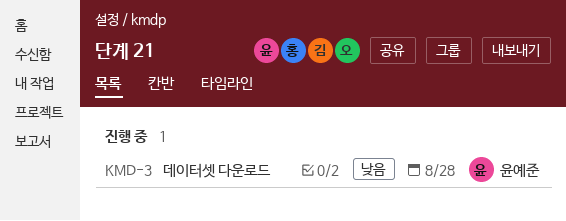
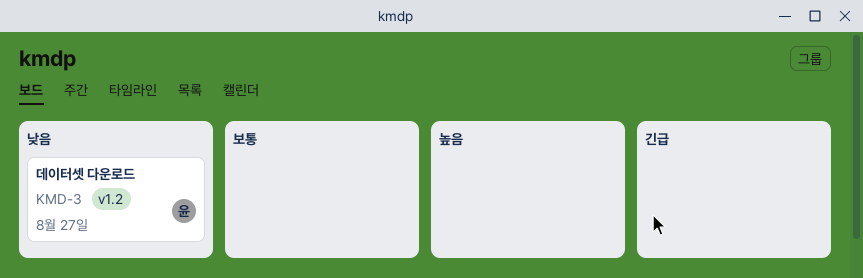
KMD-3, due: Aug 28 -> Aug 27

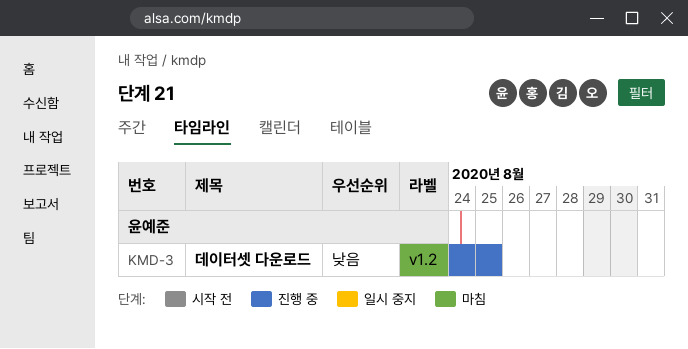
KMD-3, due: Aug 27 -> Aug 25

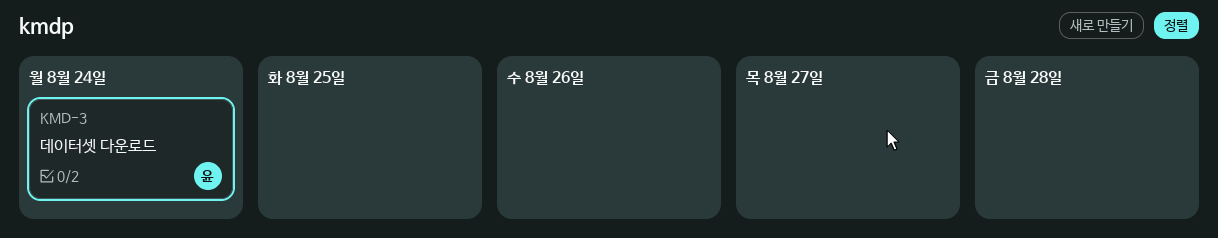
KMD-3, due: Aug 25 -> Aug 24

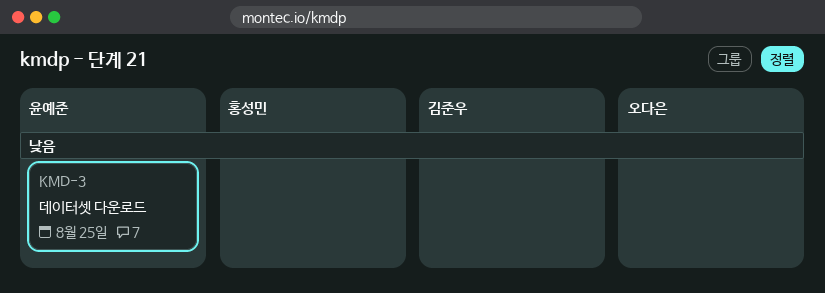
KMD-3, due: Aug 24 -> Aug 25

